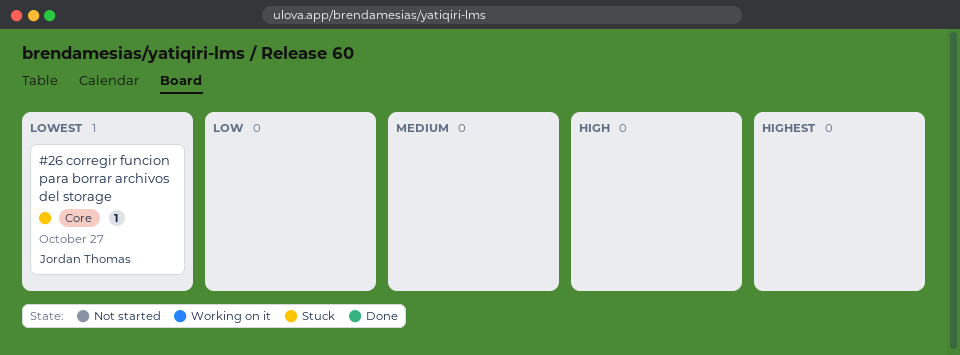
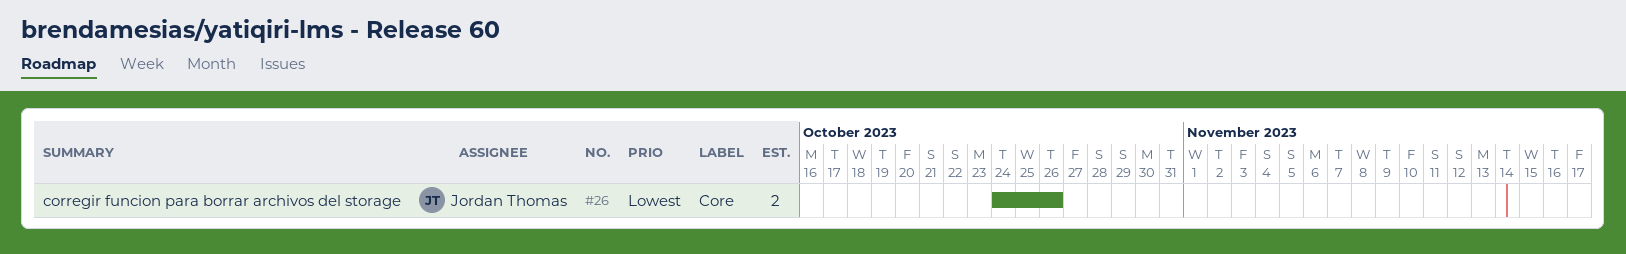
#26, estimate: 1 -> 2
#26, due: Oct 27 -> Oct 26

